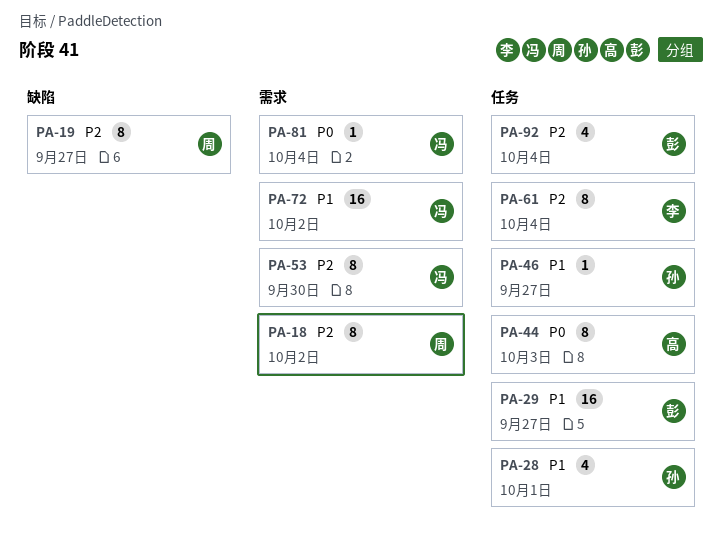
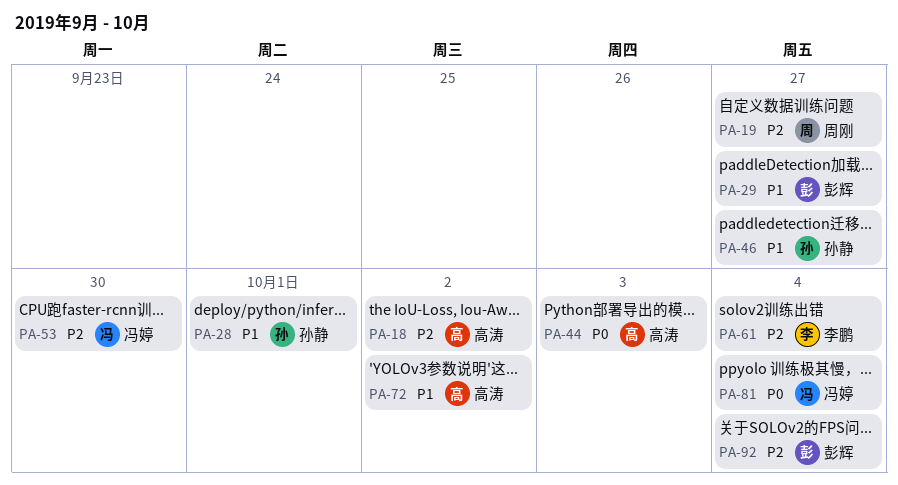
PA-18, owner: 周刚 -> 高涛
PA-72, owner: 冯婷 -> 高涛

